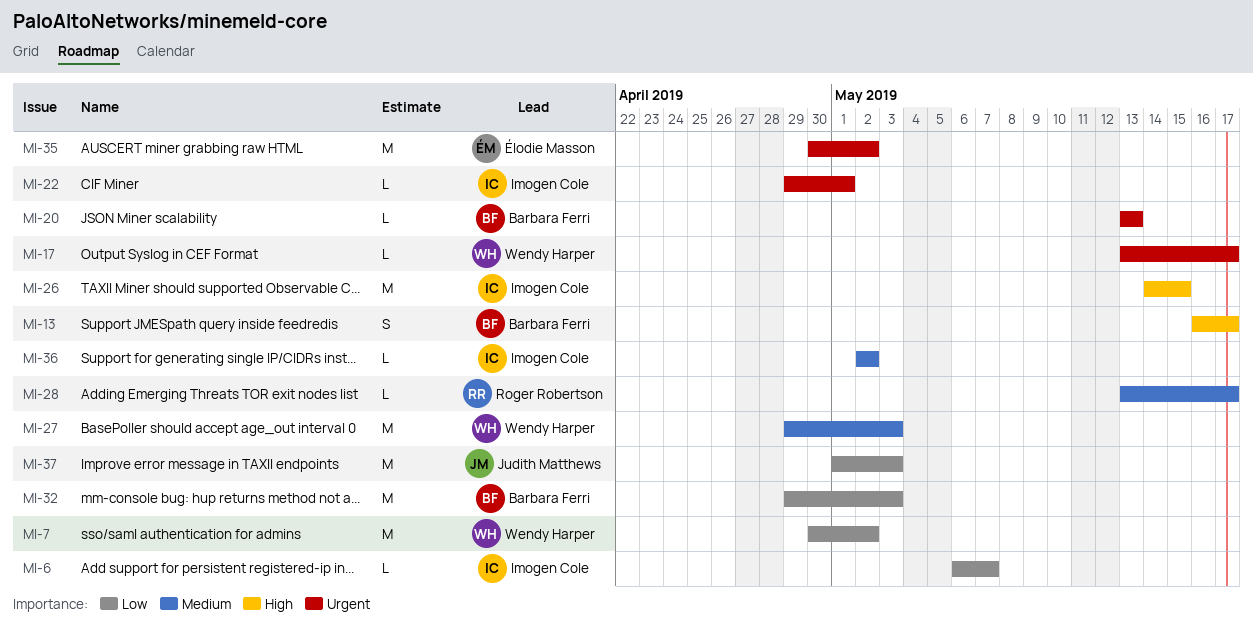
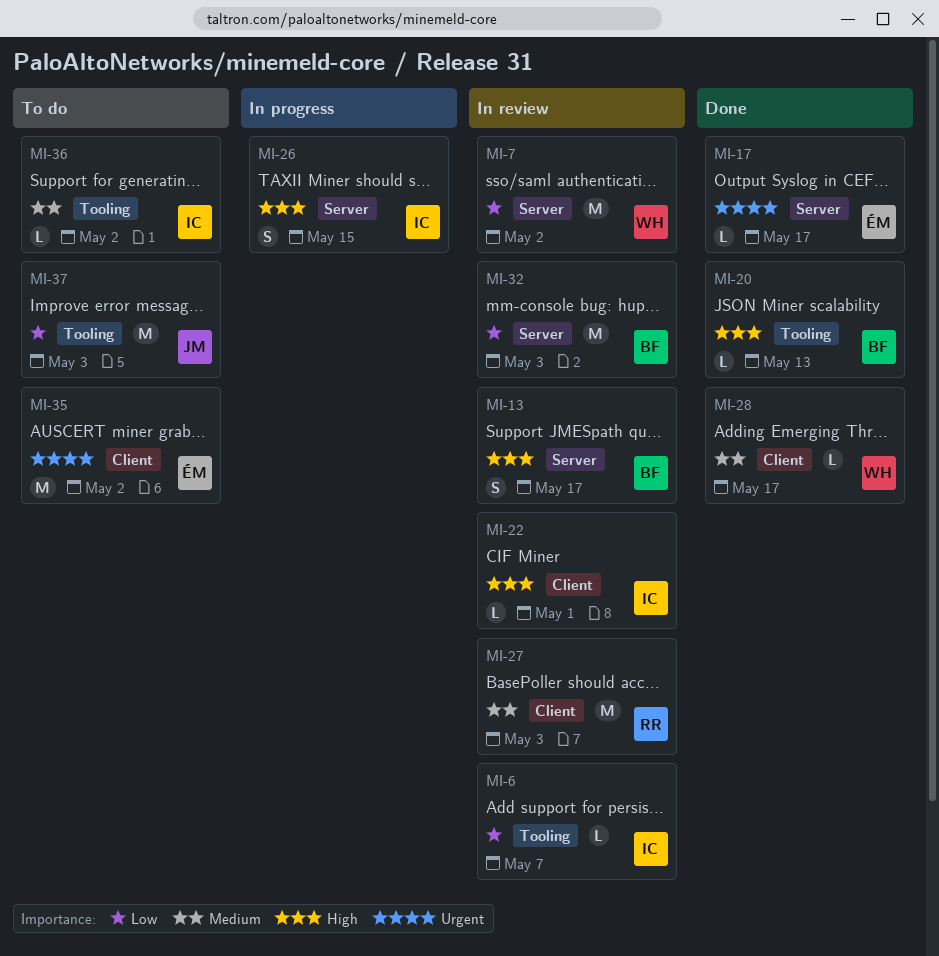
MI-17, owner: Wendy Harper -> Élodie Masson
MI-20, priority: Urgent -> High
MI-22, priority: Urgent -> High
MI-26, estimate: M -> S
MI-27, owner: Wendy Harper -> Roger Robertson
MI-28, owner: Roger Robertson -> Wendy Harper

